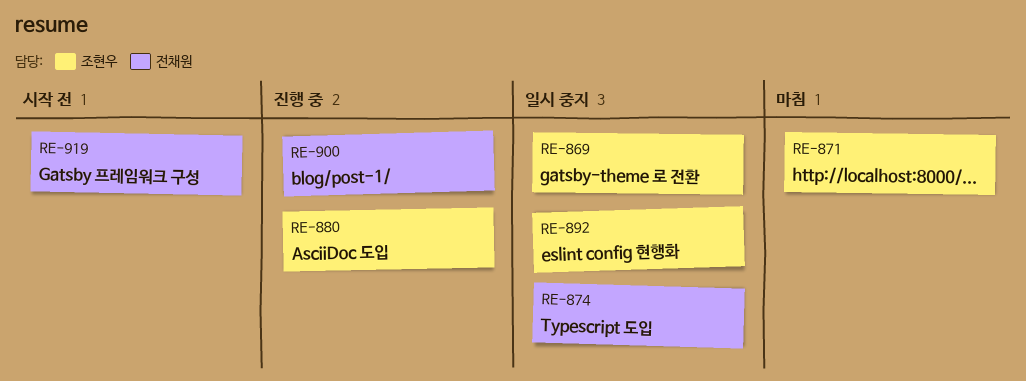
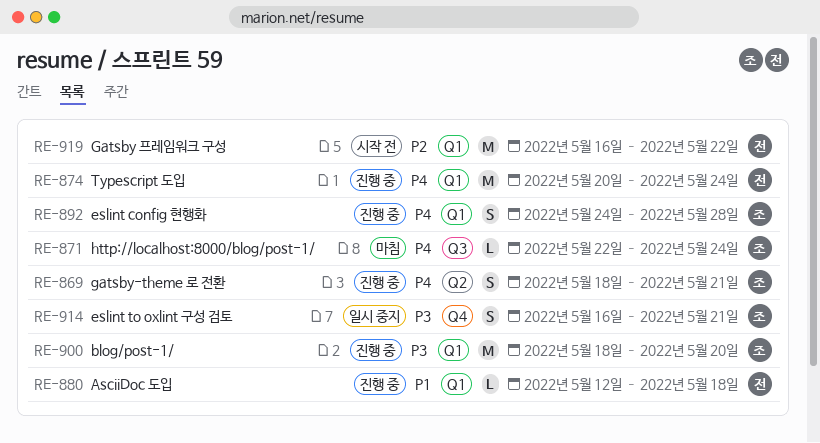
RE-869, status: 일시 중지 -> 진행 중
RE-874, status: 일시 중지 -> 진행 중
RE-880, owner: 조현우 -> 전채원
RE-892, status: 일시 중지 -> 진행 중
RE-900, owner: 전채원 -> 조현우
RE-914: none -> present

